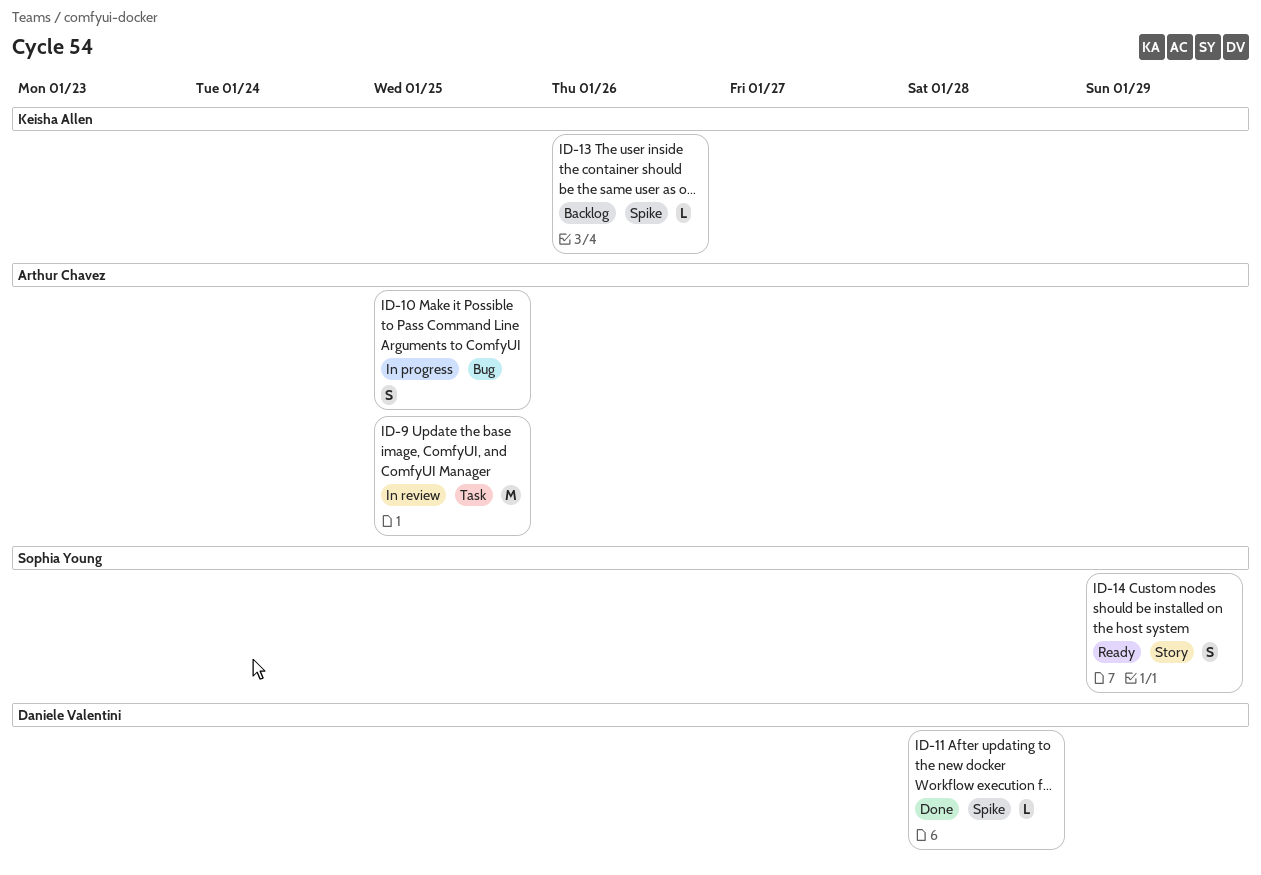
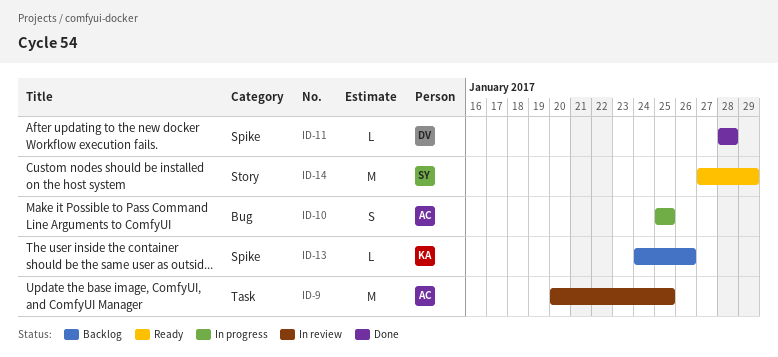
ID-14, estimate: S -> M

